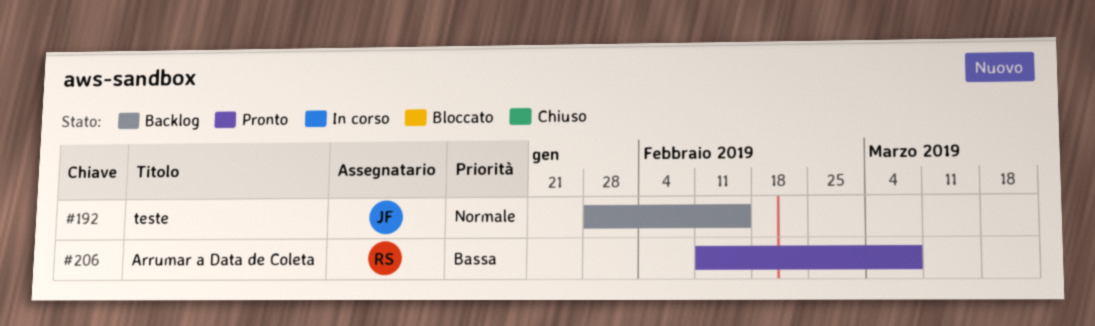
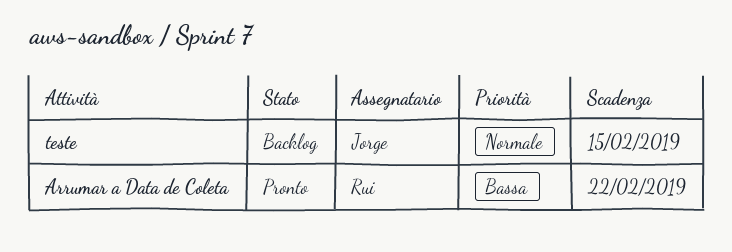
Arrumar a Data de Coleta, due: Mar 8 -> Feb 22

